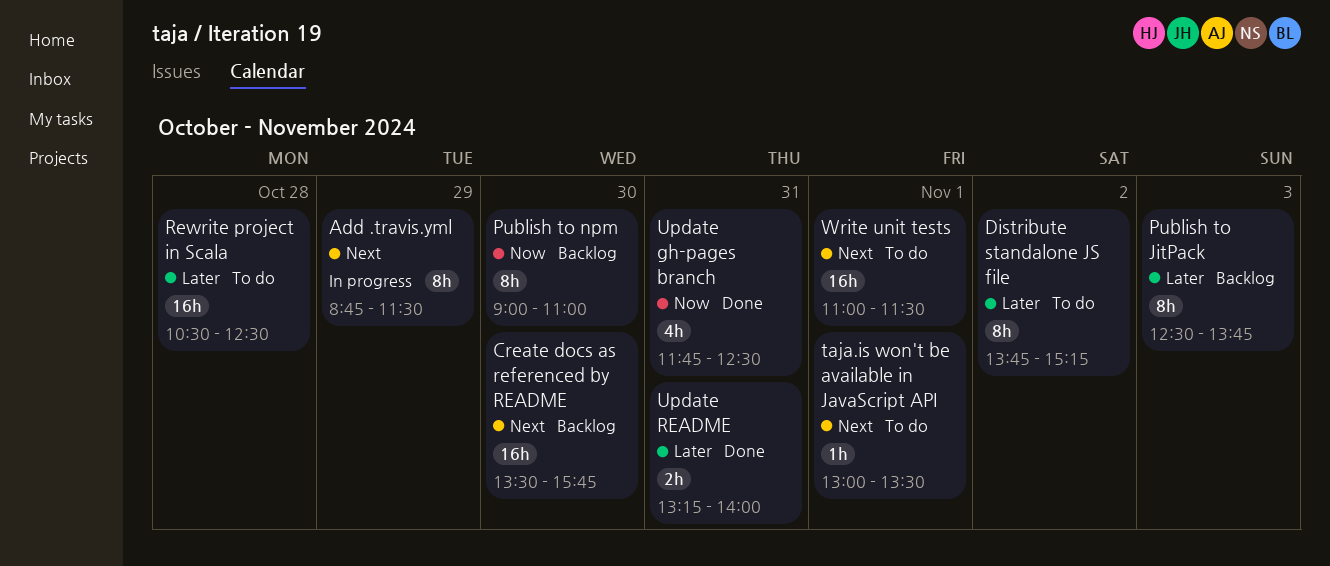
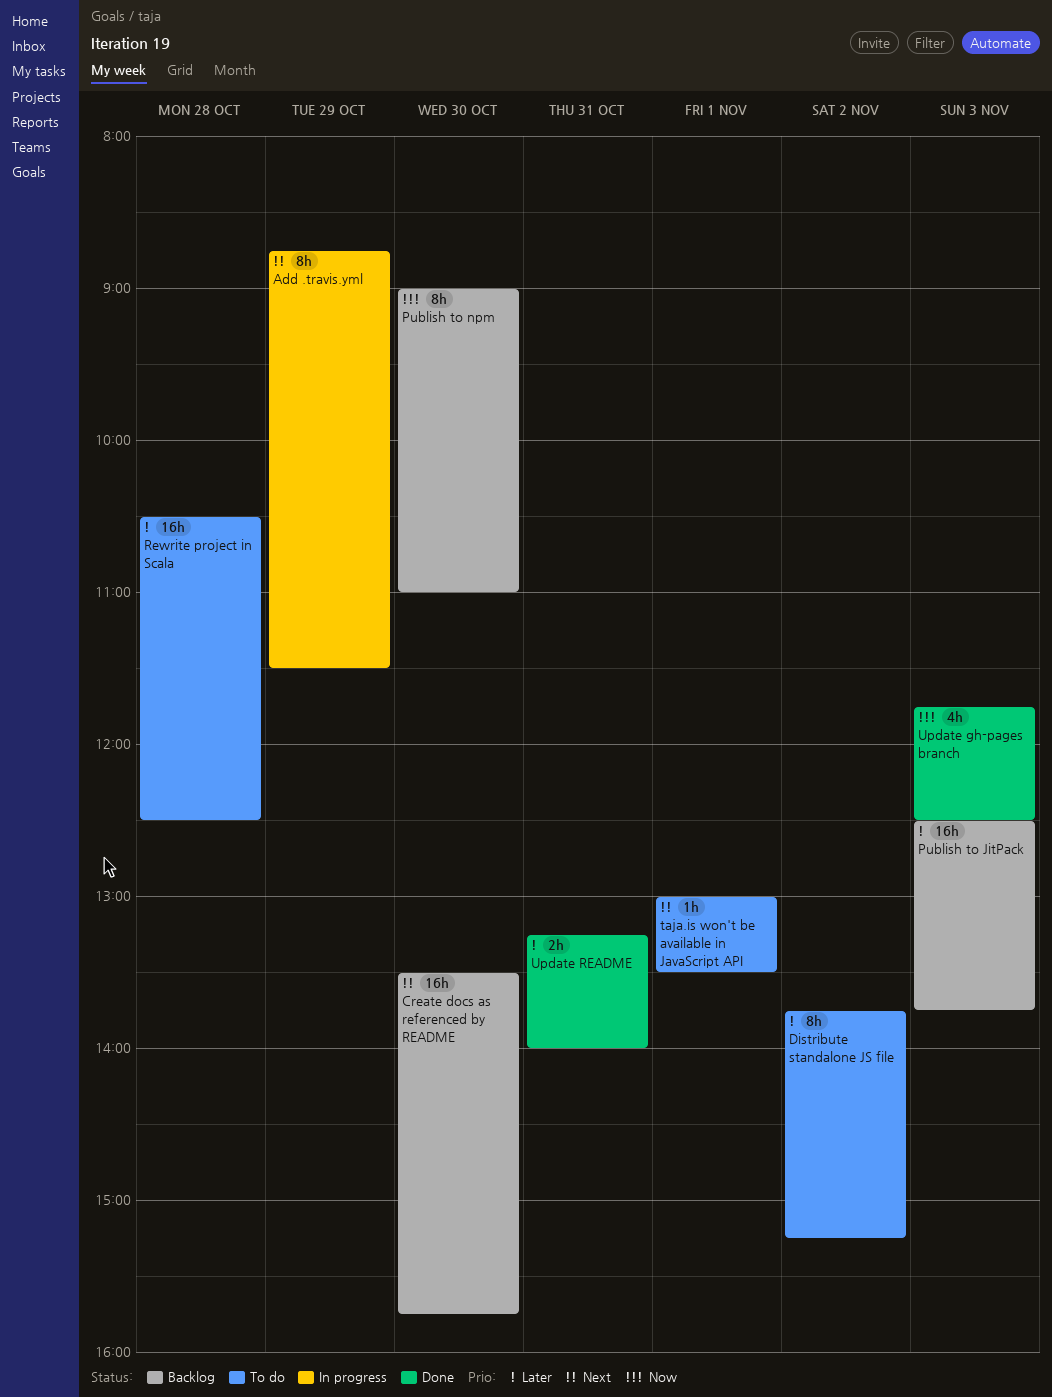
Publish to JitPack, estimate: 8h -> 16h
Update gh-pages branch, day: Oct 31 -> Nov 3
Write unit tests: present -> none

